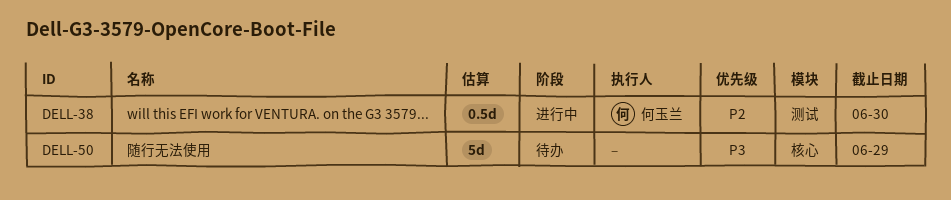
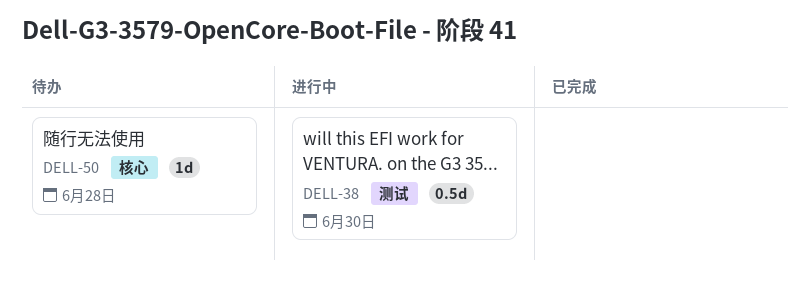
DELL-50, estimate: 5d -> 1d
DELL-50, due: Jun 29 -> Jun 28

